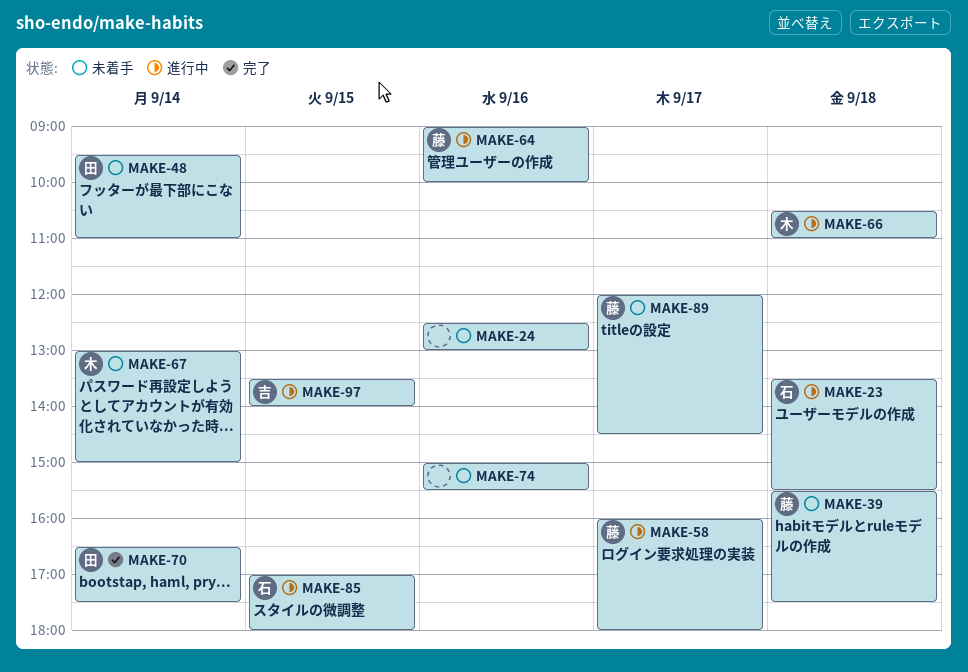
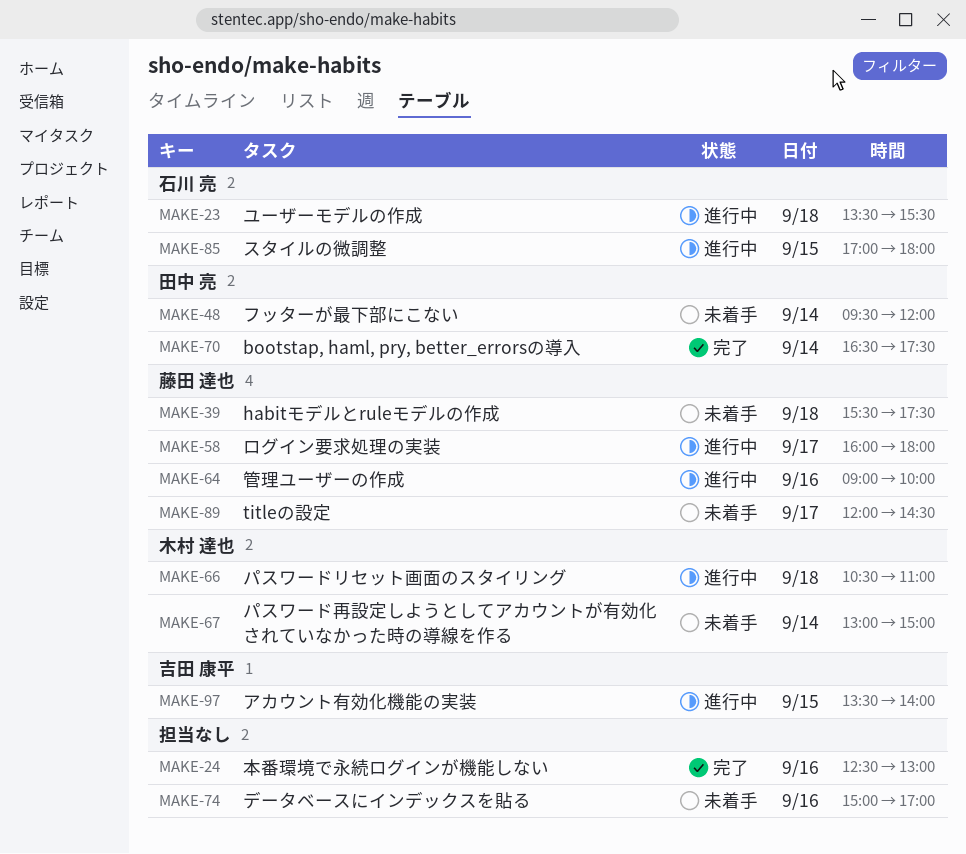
MAKE-24, status: 未着手 -> 完了
MAKE-48, ends: 11:00 -> 12:00
MAKE-74, ends: 15:30 -> 17:00

